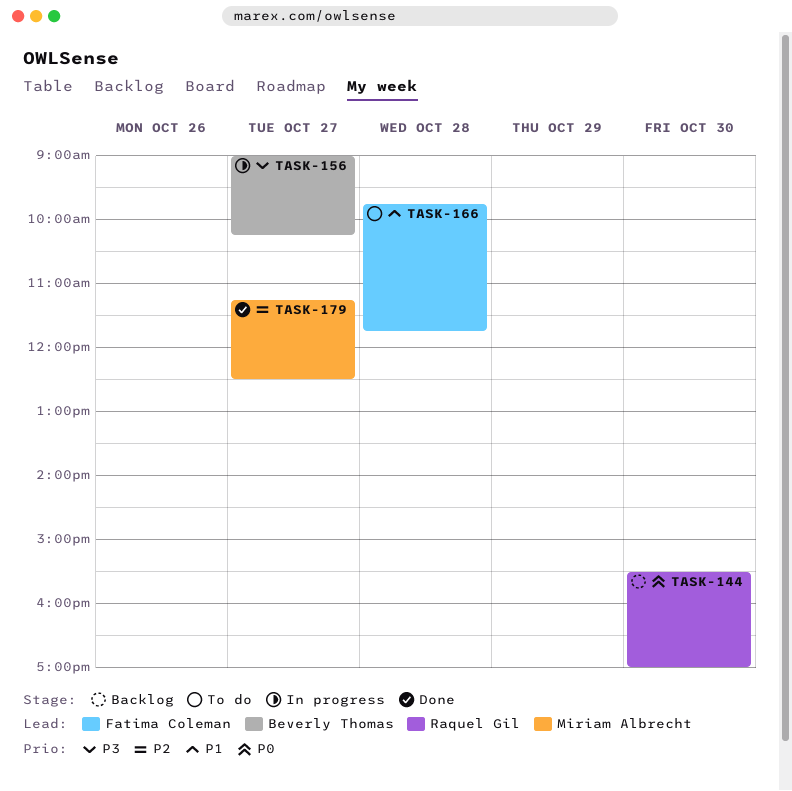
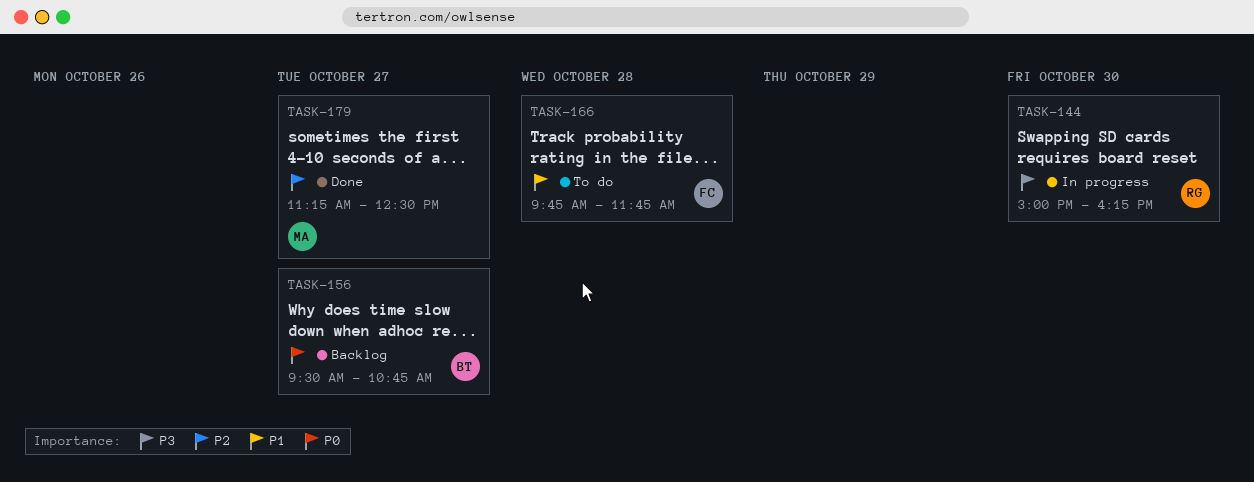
TASK-144, status: Backlog -> In progress
TASK-144, priority: P0 -> P3
TASK-144, begins: 15:30 -> 15:00
TASK-144, ends: 17:00 -> 16:15
TASK-156, status: In progress -> Backlog
TASK-156, priority: P3 -> P0
TASK-156, begins: 09:00 -> 09:30
TASK-156, ends: 10:15 -> 10:45

